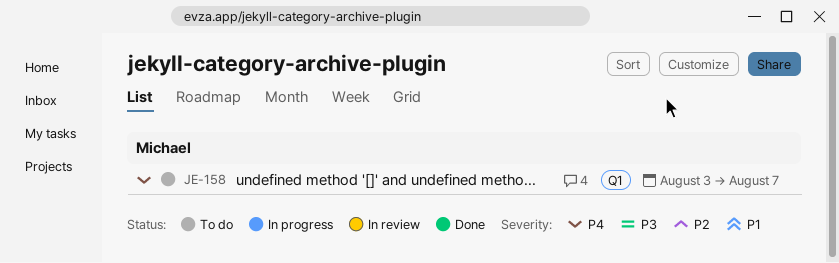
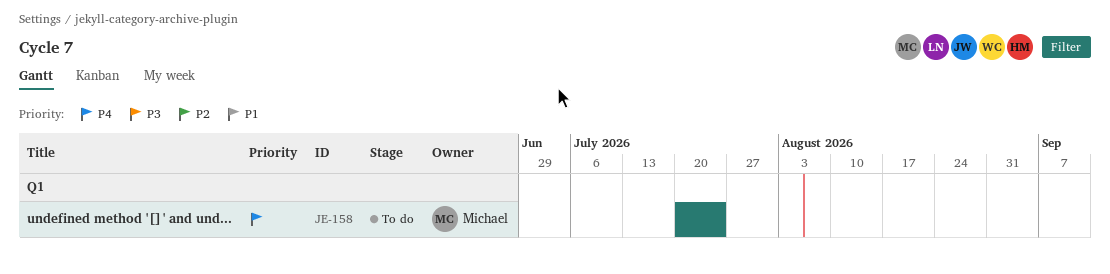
JE-158, start: Aug 3 -> Jul 20
JE-158, due: Aug 7 -> Jul 24

